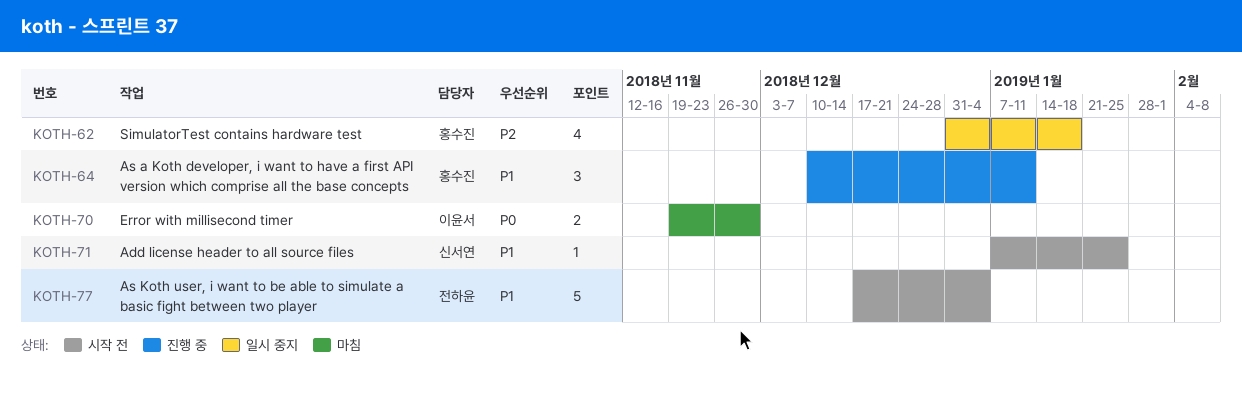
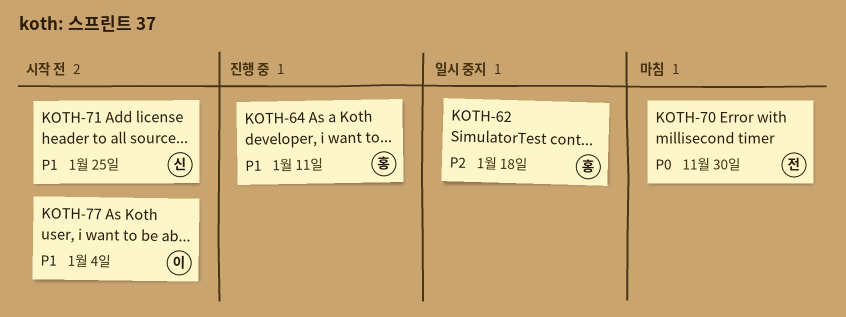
KOTH-70, owner: 이윤서 -> 전하윤
KOTH-77, owner: 전하윤 -> 이윤서

